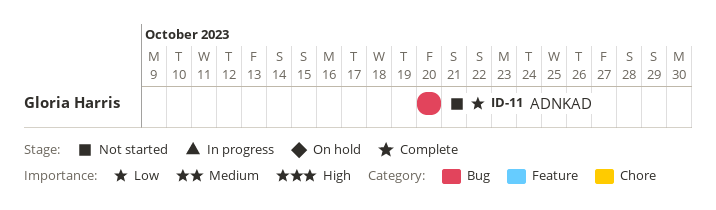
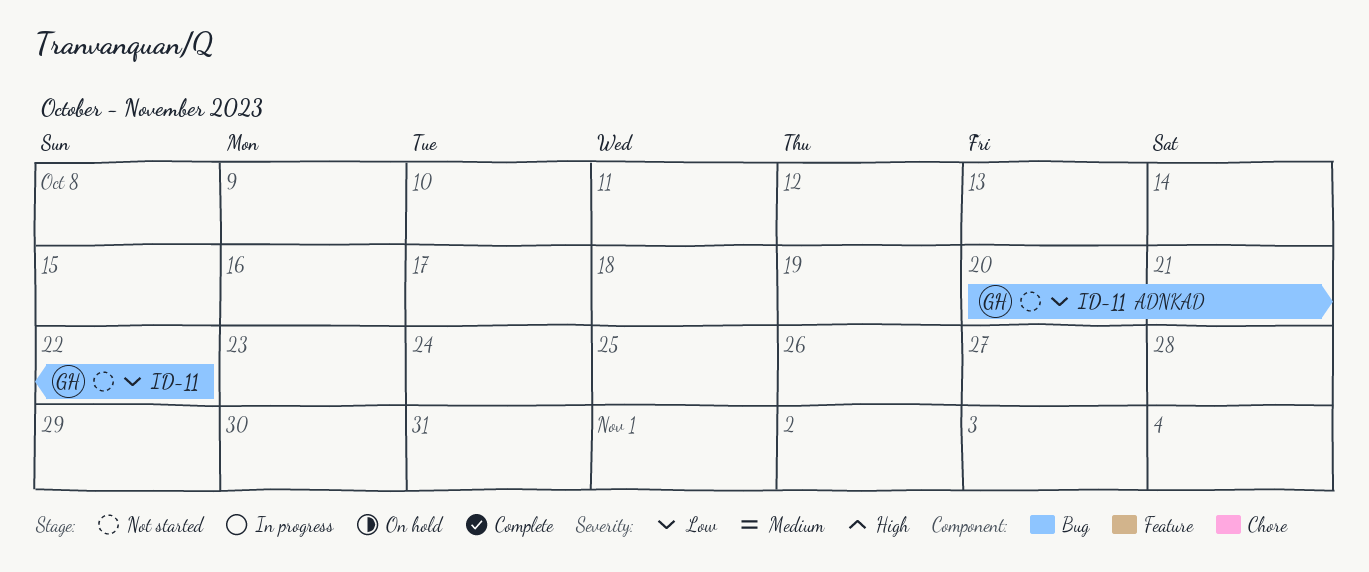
ID-11, due: Oct 20 -> Oct 22

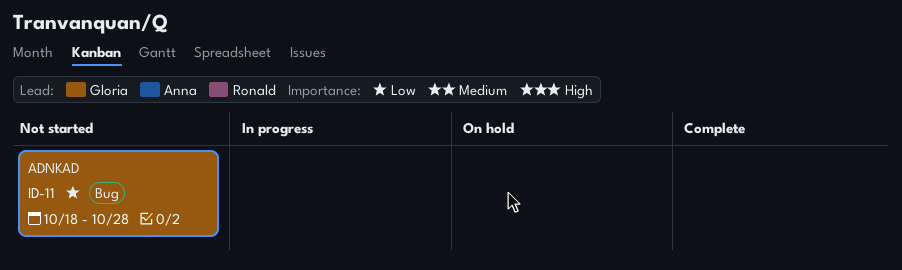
ID-11, start: Oct 20 -> Oct 18
ID-11, due: Oct 22 -> Oct 28

